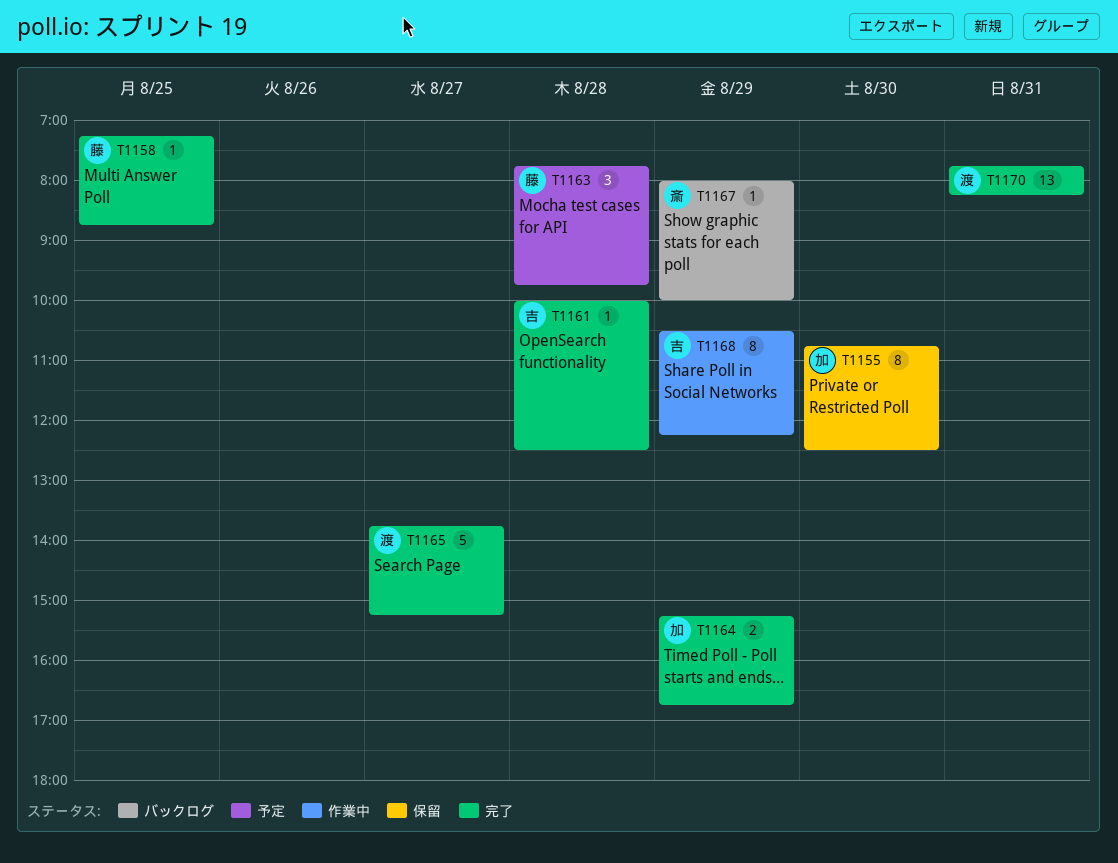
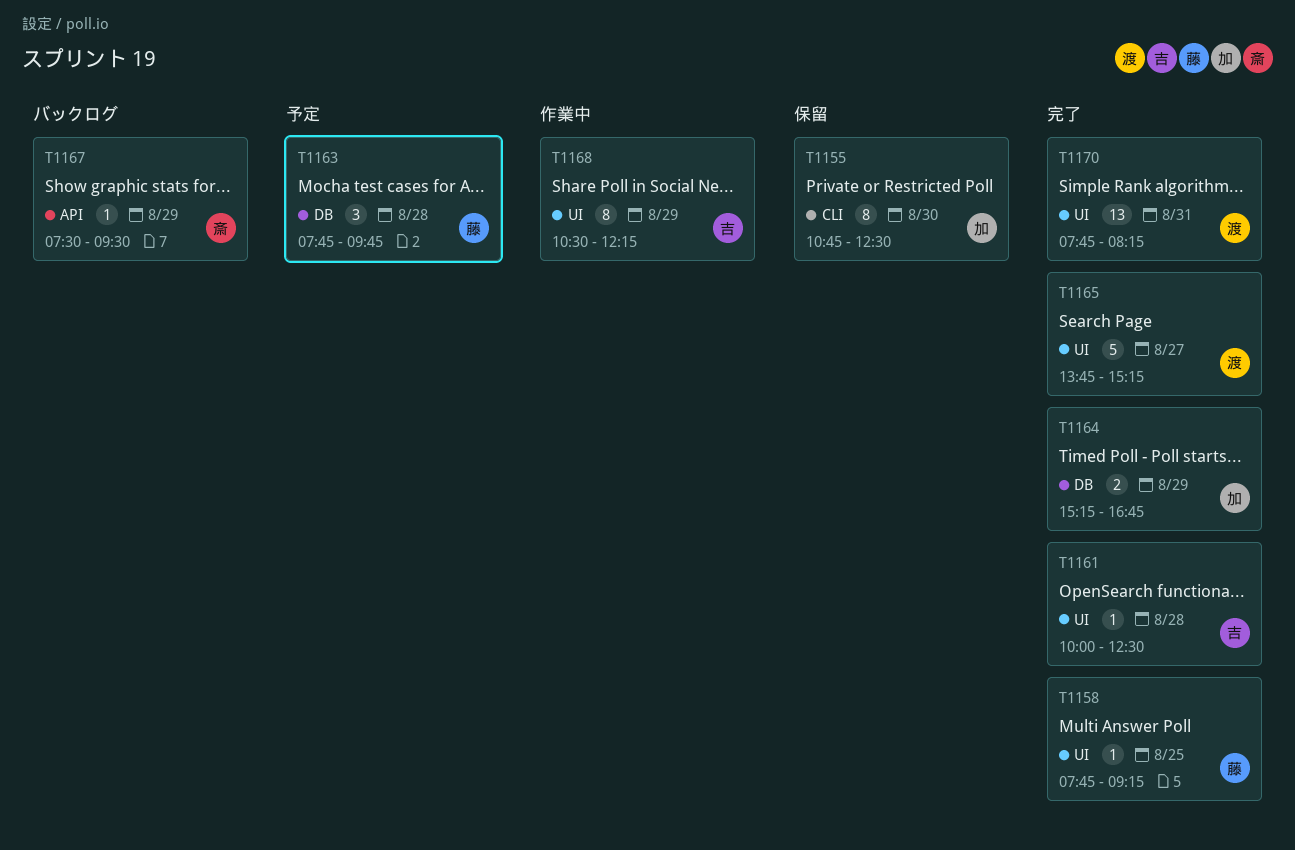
T1158, begins: 07:15 -> 07:45
T1158, ends: 08:45 -> 09:15
T1167, begins: 08:00 -> 07:30
T1167, ends: 10:00 -> 09:30

